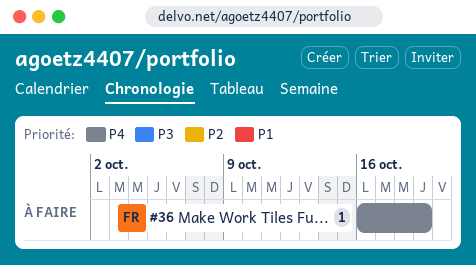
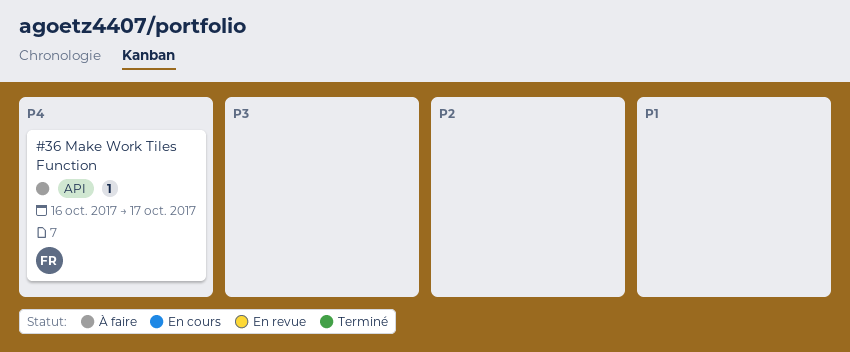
#36, due: Oct 19 -> Oct 17

